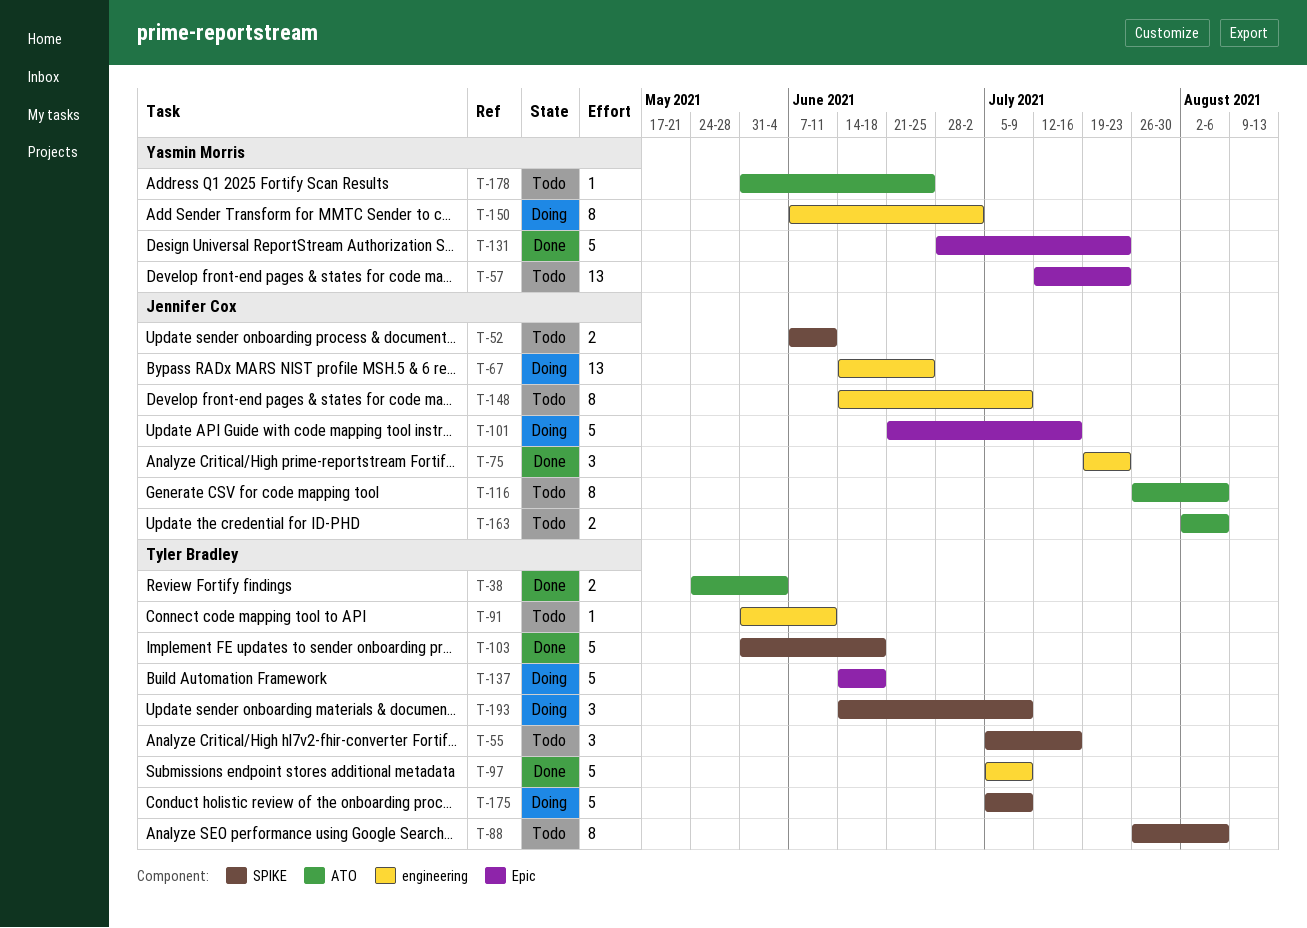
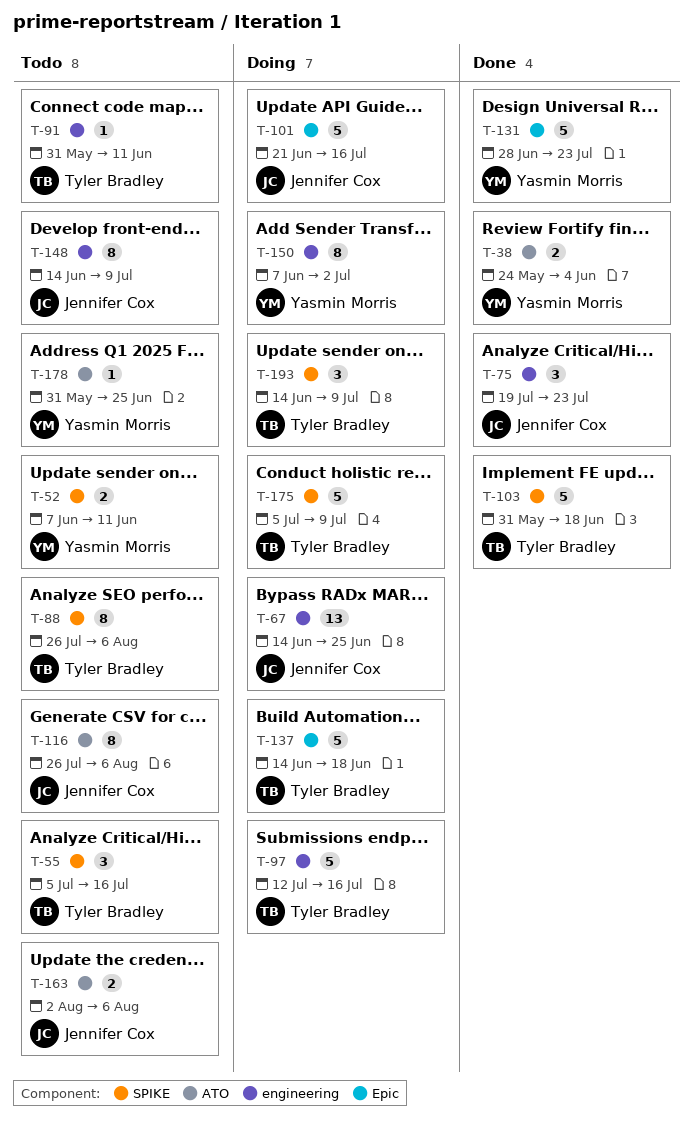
T-38, owner: Tyler Bradley -> Yasmin Morris
T-52, owner: Jennifer Cox -> Yasmin Morris
T-57: present -> none
T-97, status: Done -> Doing
T-97, start: Jul 5 -> Jul 12
T-97, due: Jul 9 -> Jul 16

